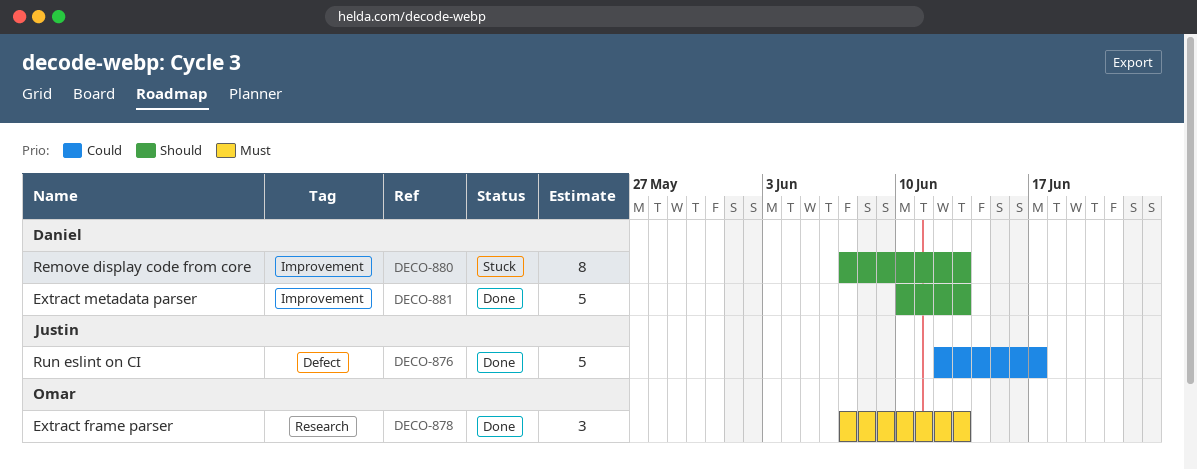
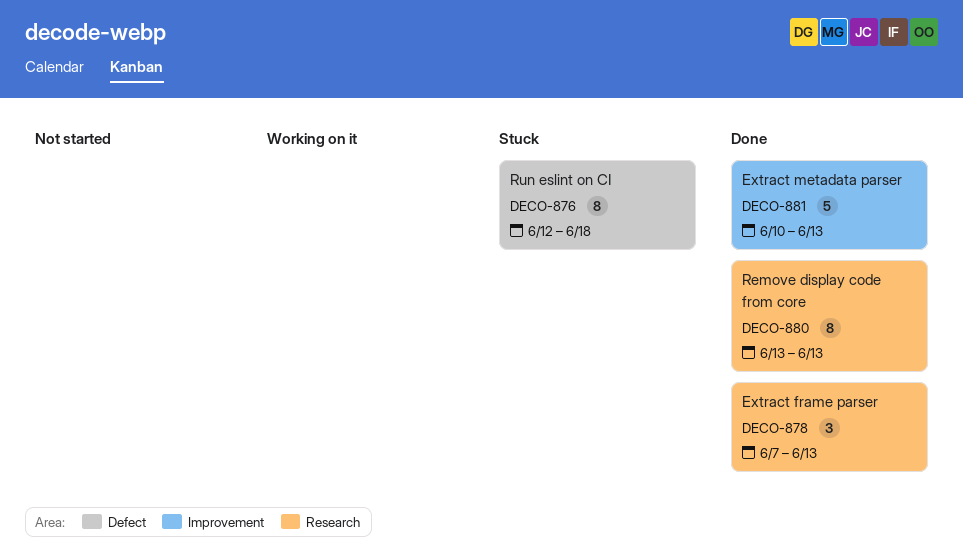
DECO-876, status: Done -> Stuck
DECO-876, estimate: 5 -> 8
DECO-876, due: Jun 17 -> Jun 18
DECO-880, status: Stuck -> Done
DECO-880, label: Improvement -> Research
DECO-880, start: Jun 7 -> Jun 13

